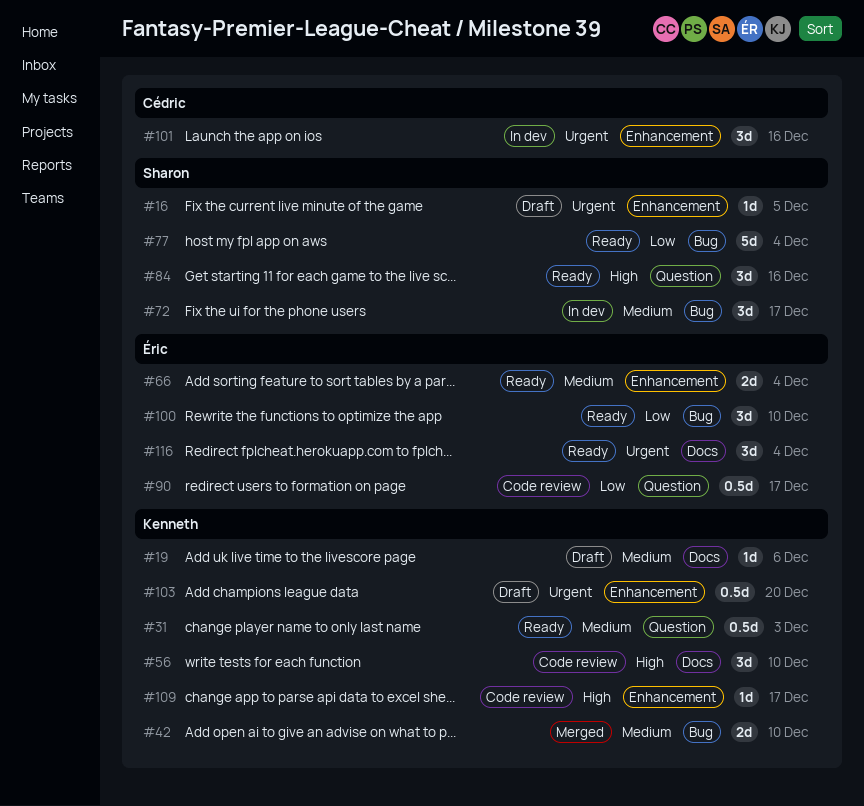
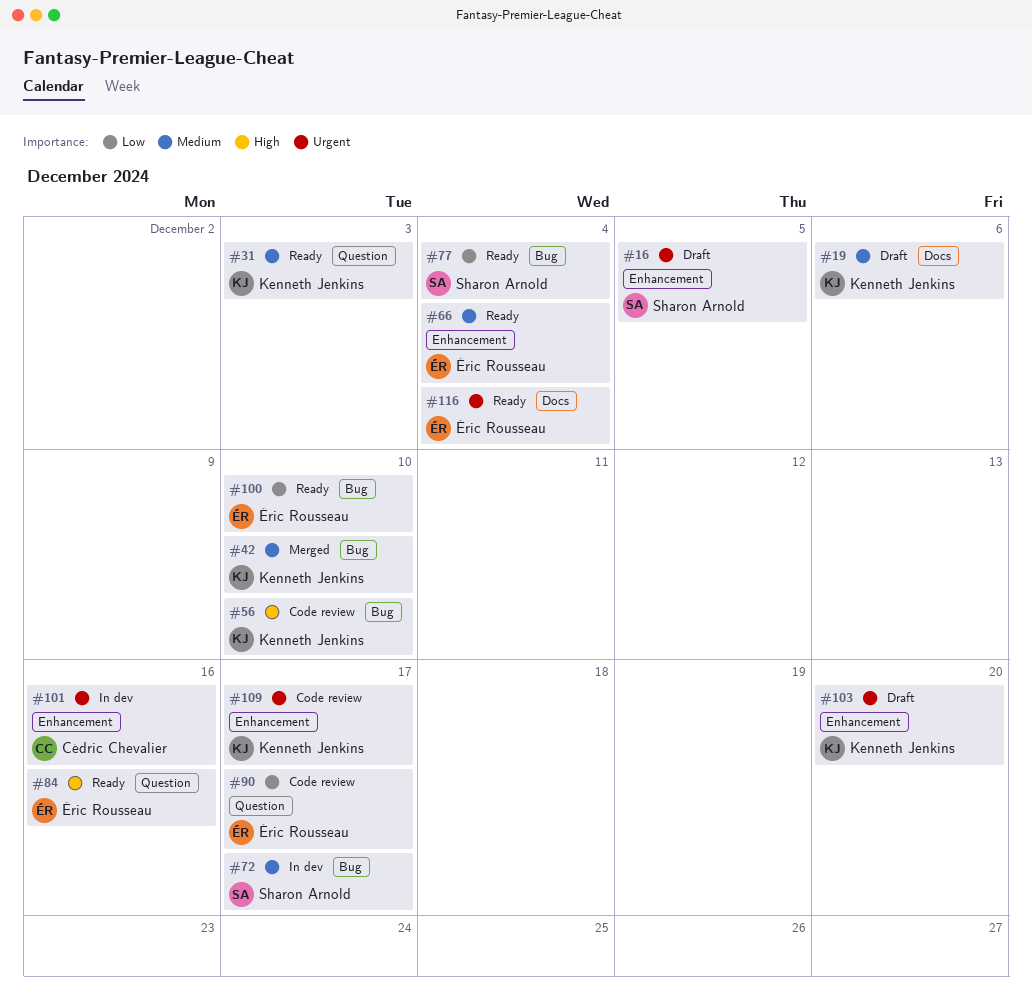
#56, label: Docs -> Bug
#84, owner: Sharon Arnold -> Éric Rousseau
#109, priority: High -> Urgent

